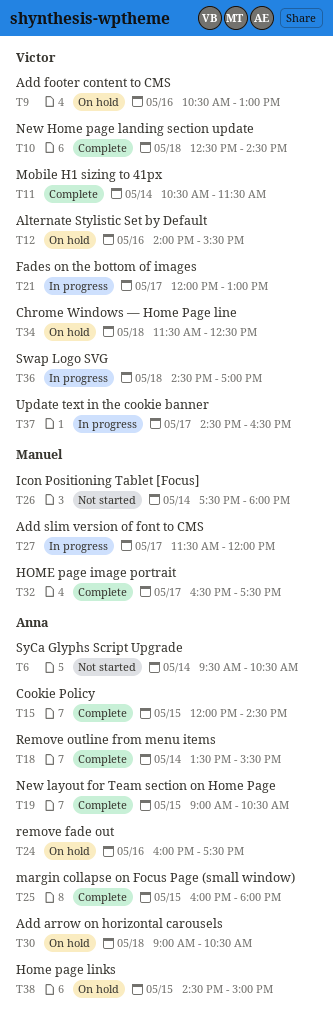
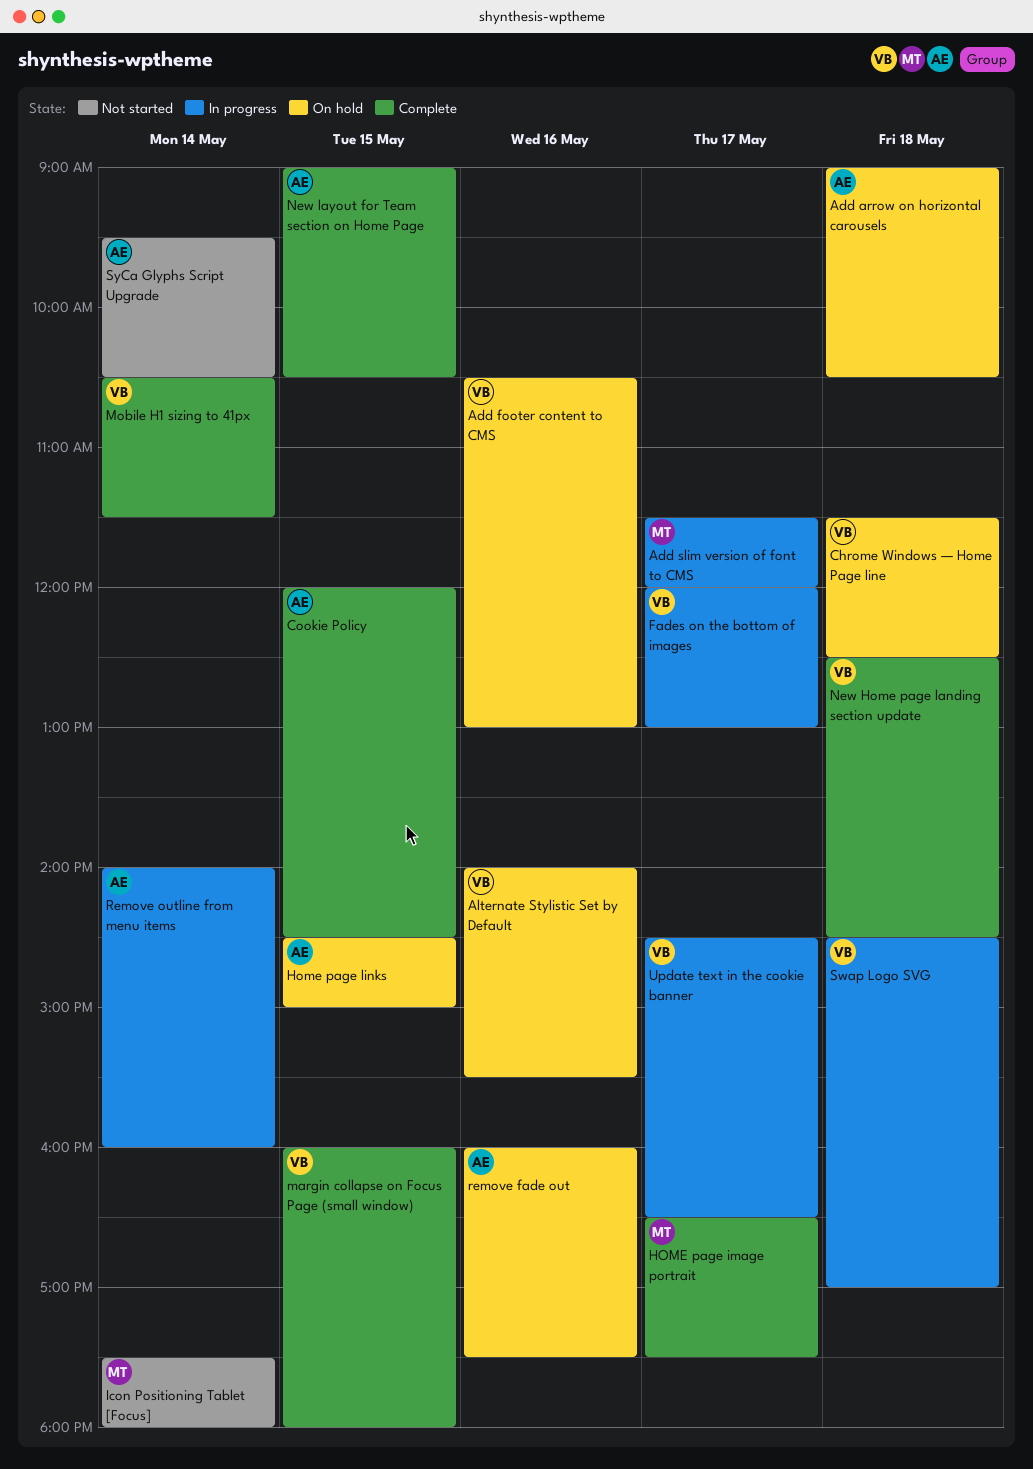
margin collapse on Focus Page (small window), owner: Anna -> Victor
Remove outline from menu items, status: Complete -> In progress
Remove outline from menu items, begins: 13:30 -> 14:00
Remove outline from menu items, ends: 15:30 -> 16:00

